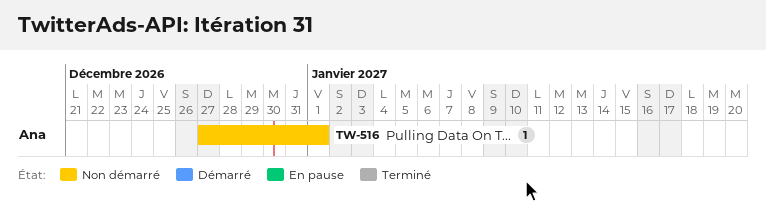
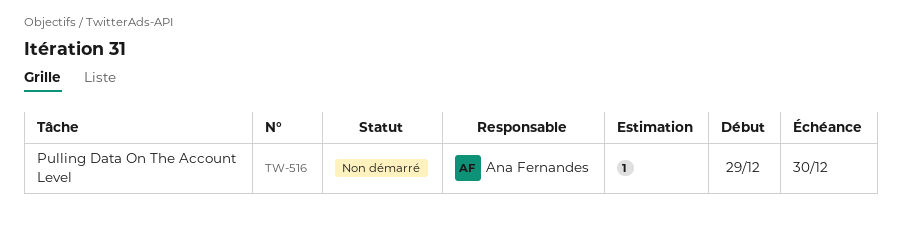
TW-516, start: Dec 27 -> Dec 29
TW-516, due: Jan 1 -> Dec 30

